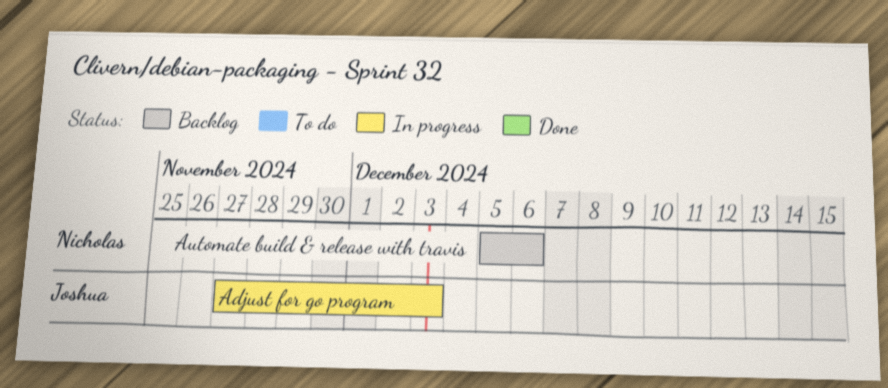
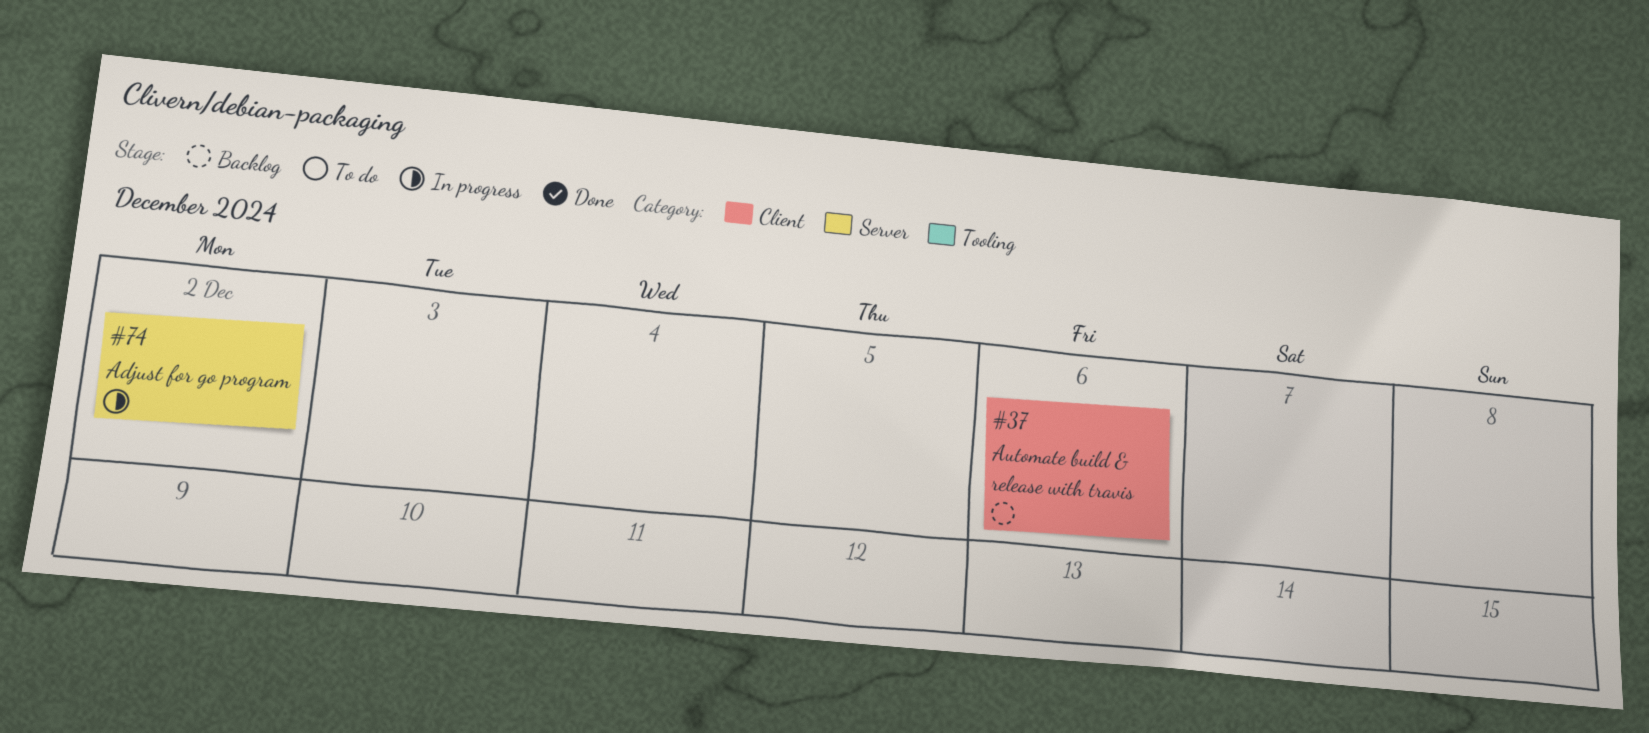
Adjust for go program, due: Dec 3 -> Dec 2

